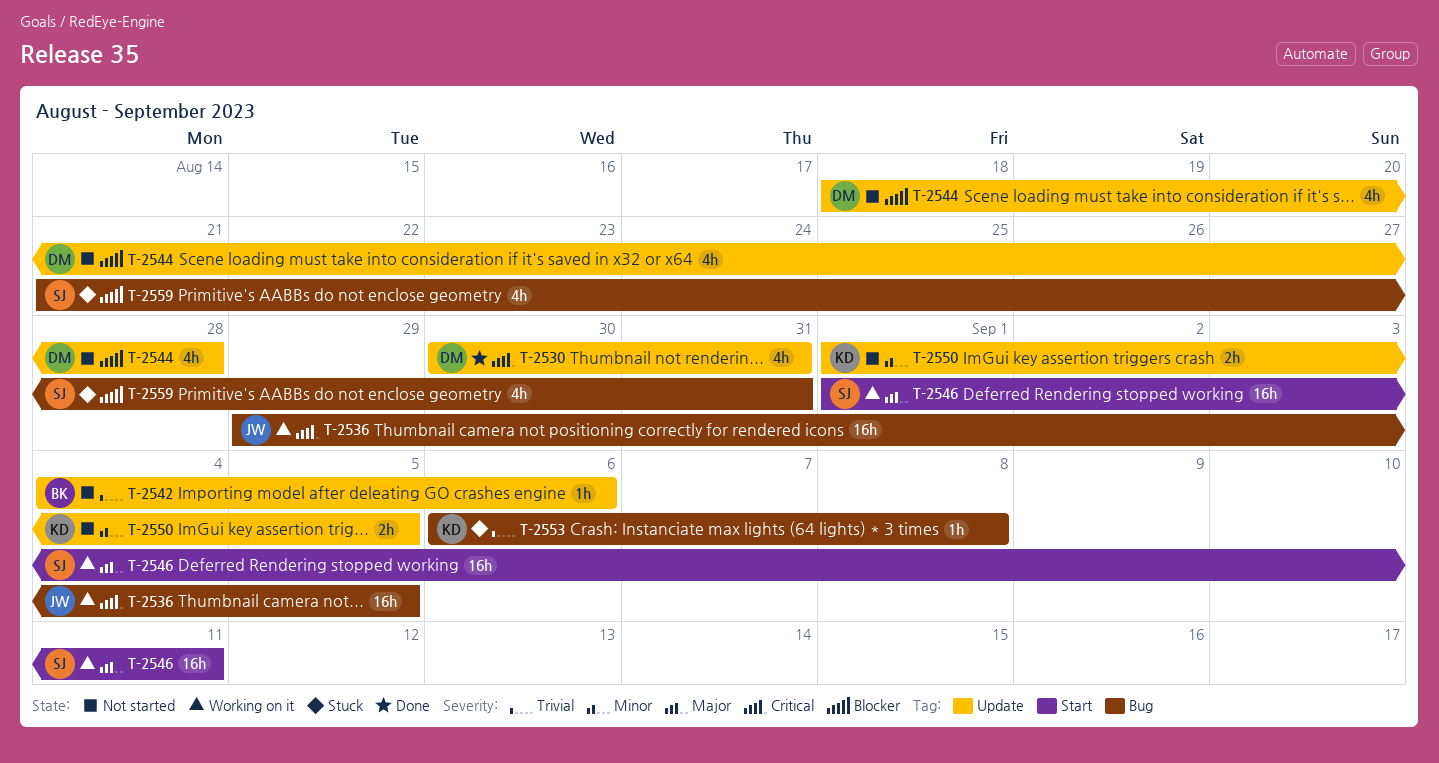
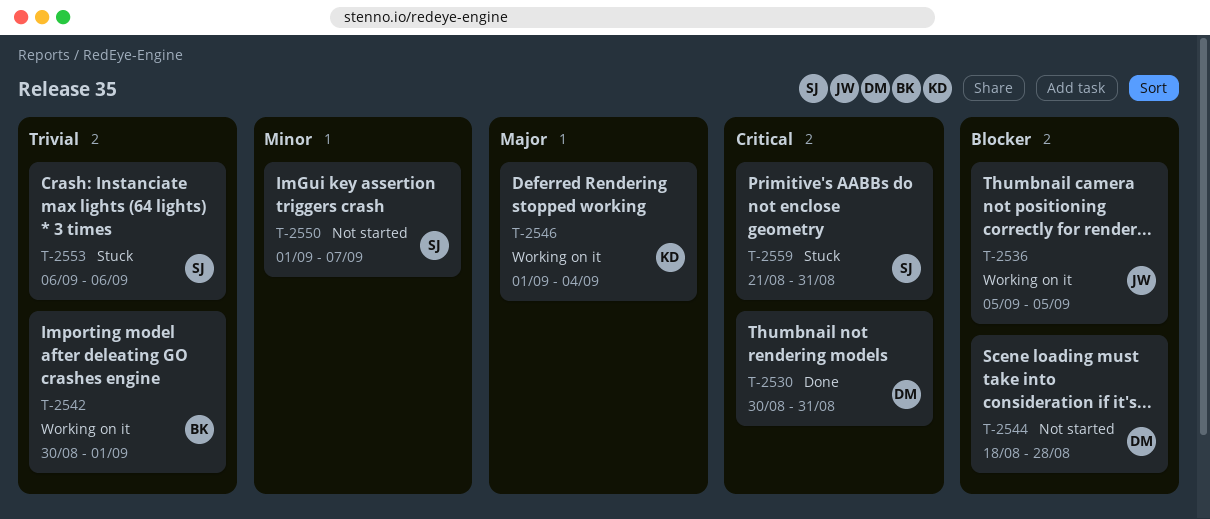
T-2536, priority: Critical -> Blocker
T-2536, start: Aug 29 -> Sep 5
T-2542, status: Not started -> Working on it
T-2542, start: Sep 4 -> Aug 30
T-2542, due: Sep 6 -> Sep 1
T-2546, owner: SJ -> KD
T-2546, due: Sep 11 -> Sep 4
T-2550, owner: KD -> SJ
T-2550, due: Sep 5 -> Sep 7
T-2553, owner: KD -> SJ
T-2553, due: Sep 8 -> Sep 6
T-2559, priority: Blocker -> Critical

